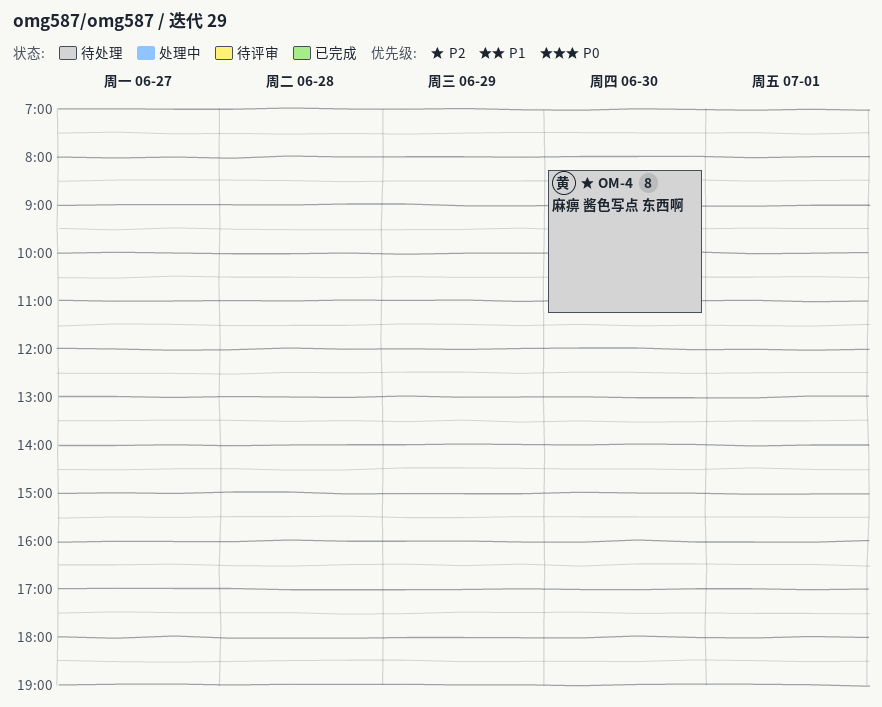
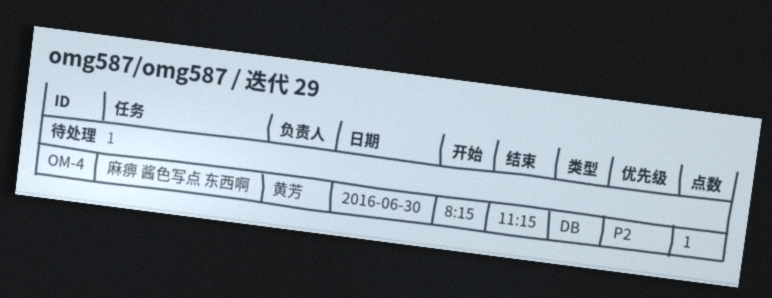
OM-4, estimate: 8 -> 1

